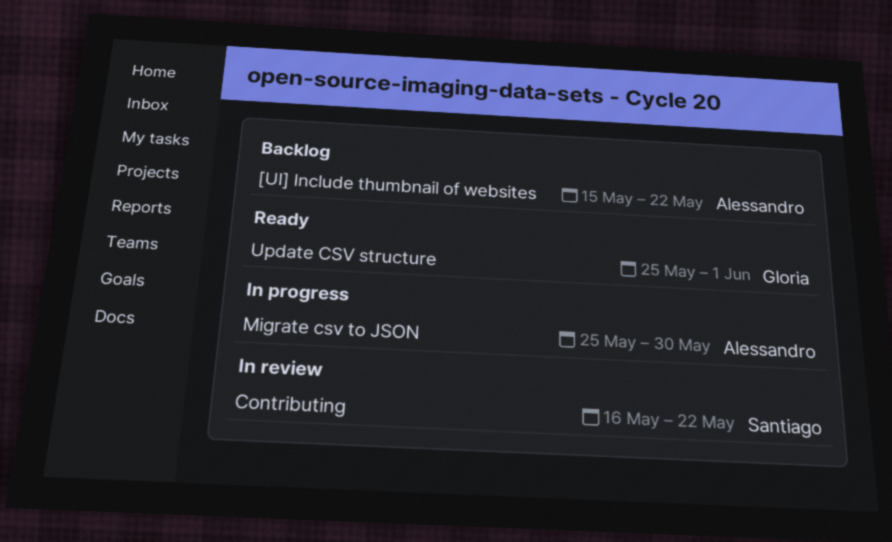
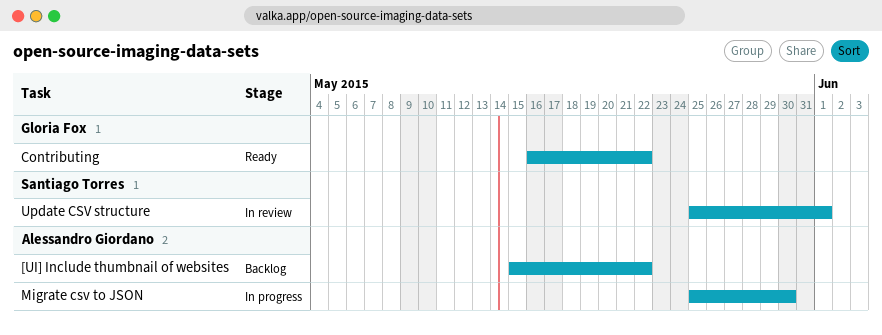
Contributing, status: In review -> Ready
Contributing, owner: Santiago Torres -> Gloria Fox
Update CSV structure, status: Ready -> In review
Update CSV structure, owner: Gloria Fox -> Santiago Torres

